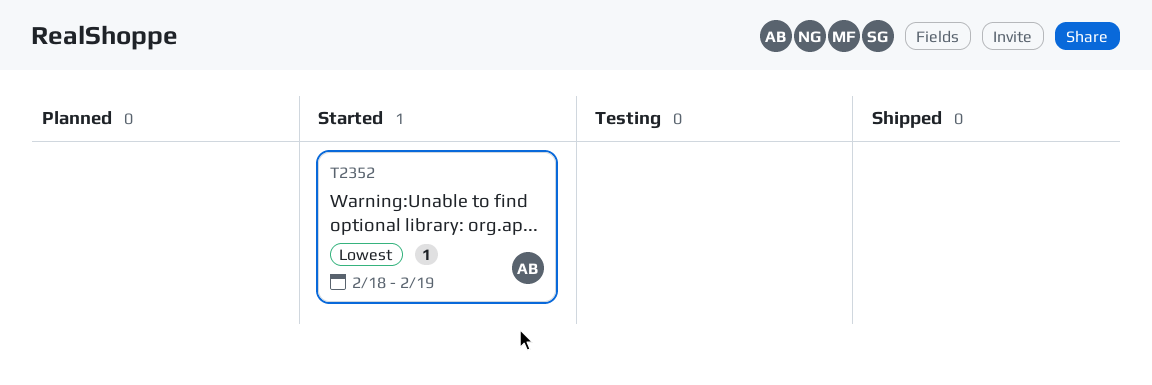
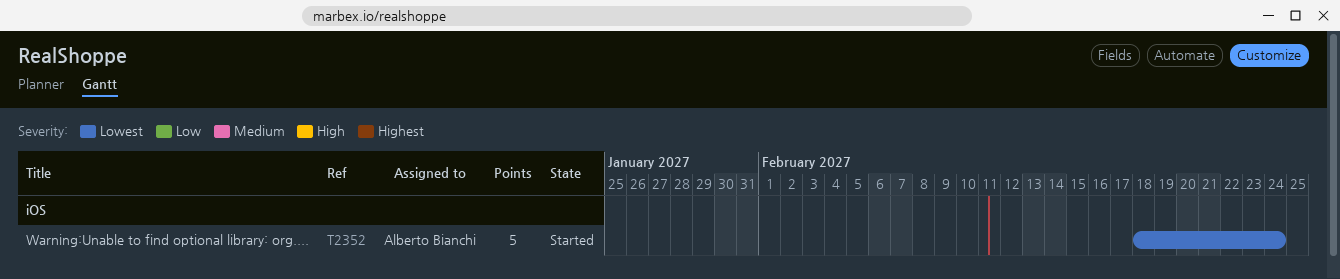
T2352, estimate: 1 -> 5
T2352, due: Feb 19 -> Feb 24

